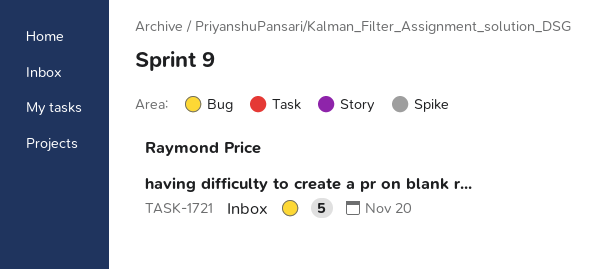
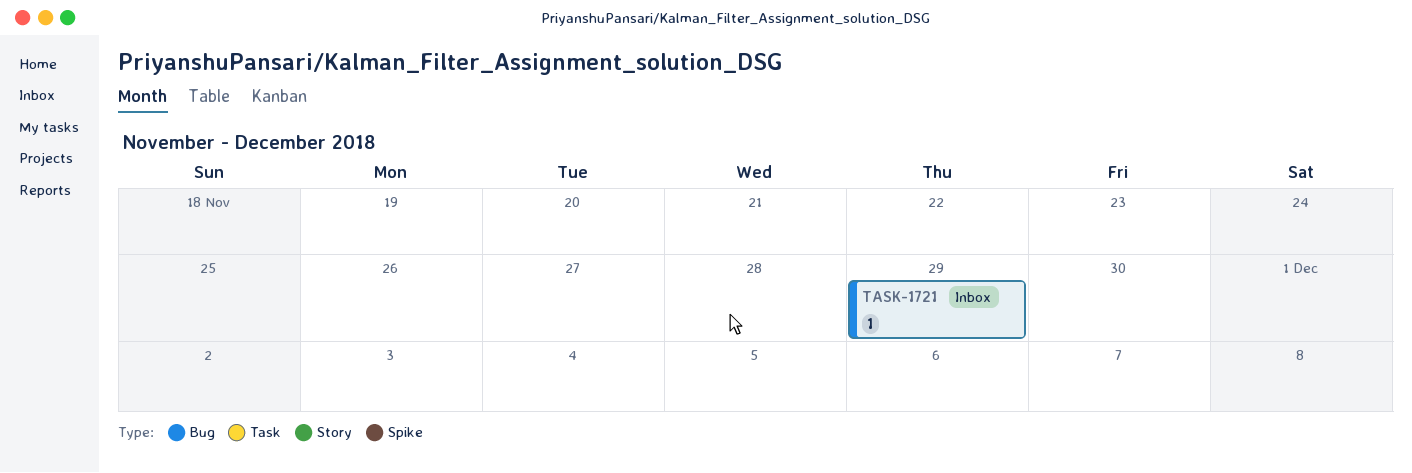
TASK-1721, estimate: 5 -> 1
TASK-1721, due: Nov 20 -> Nov 29

